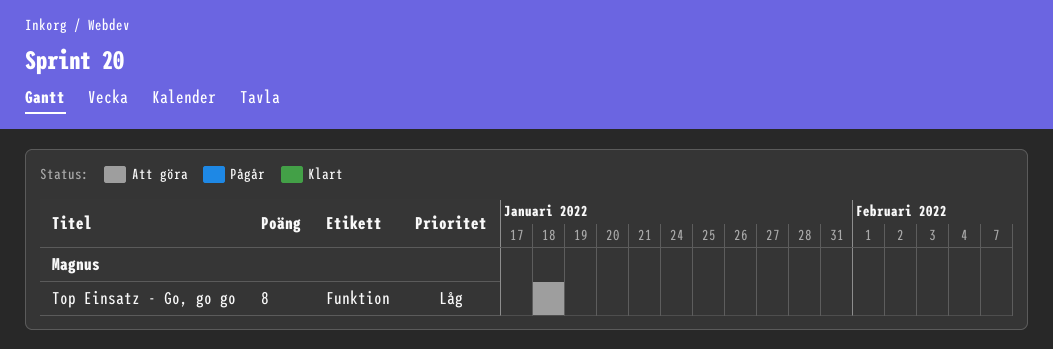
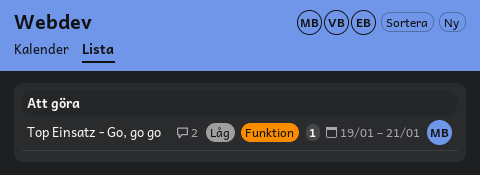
Top Einsatz - Go, go go, estimate: 8 -> 1
Top Einsatz - Go, go go, start: Jan 18 -> Jan 19
Top Einsatz - Go, go go, due: Jan 18 -> Jan 21

